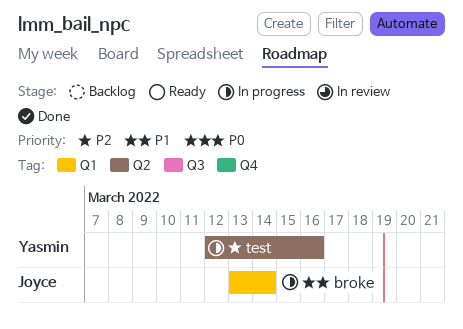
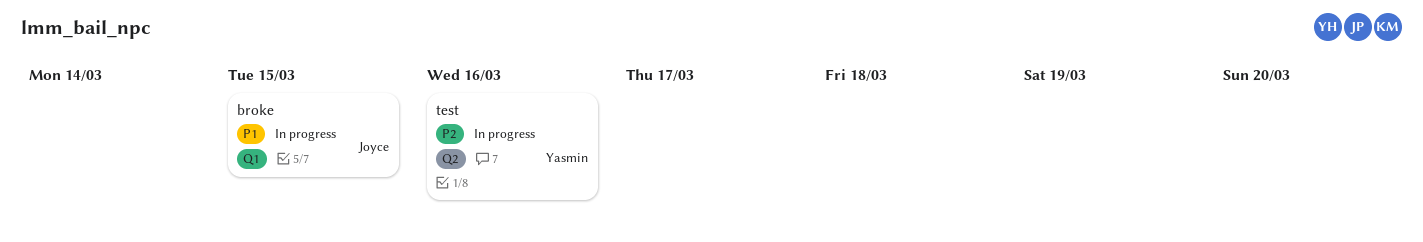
broke, due: Mar 14 -> Mar 15

